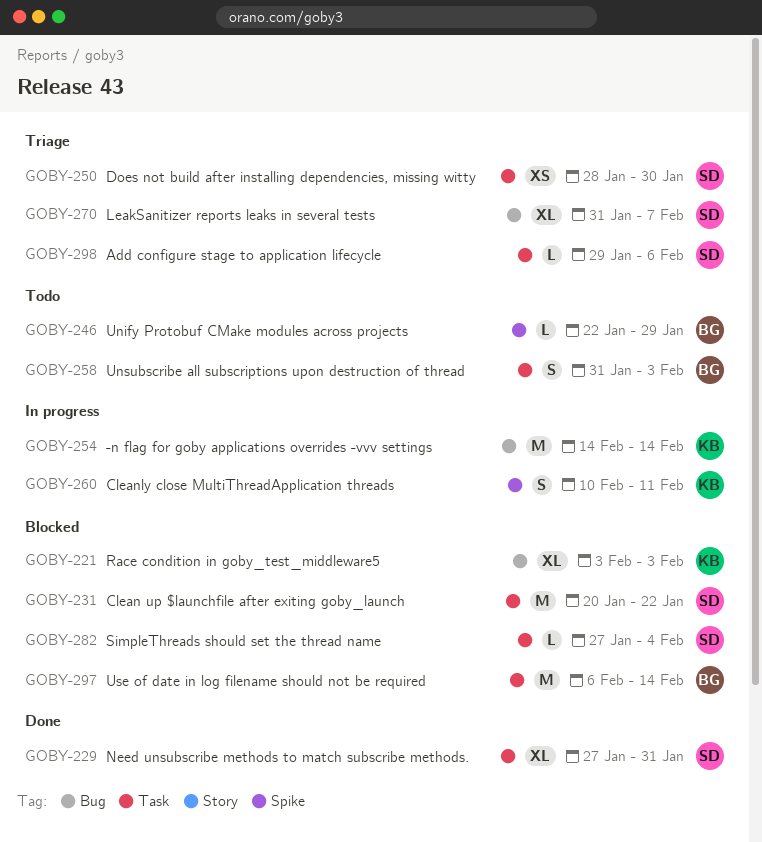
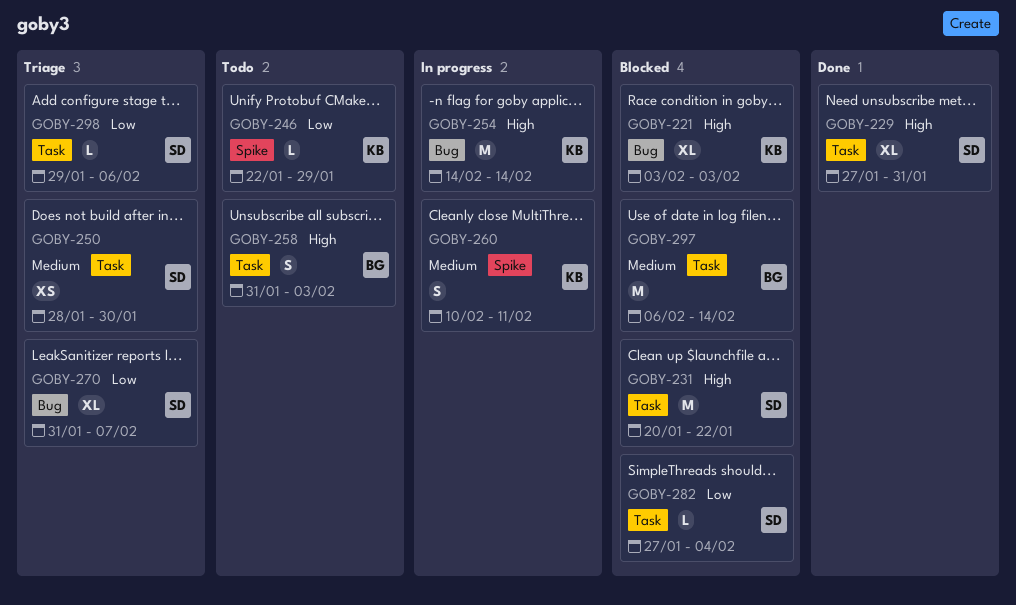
GOBY-246, owner: BG -> KB

